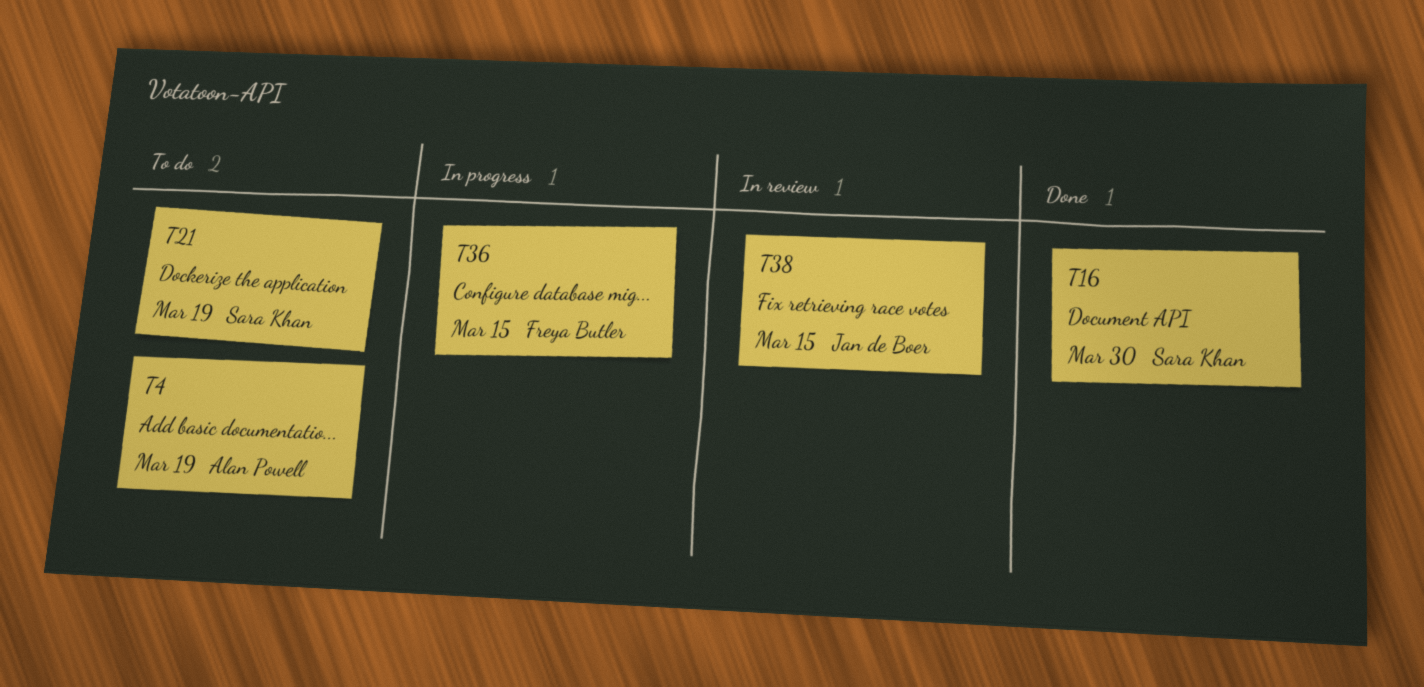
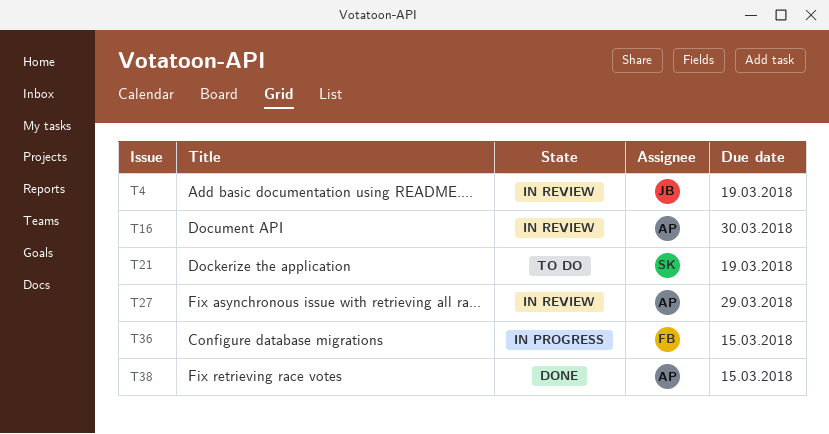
T4, status: To do -> In review
T4, owner: Alan Powell -> Jan de Boer
T16, status: Done -> In review
T16, owner: Sara Khan -> Alan Powell
T27: none -> present
T38, status: In review -> Done
T38, owner: Jan de Boer -> Alan Powell

